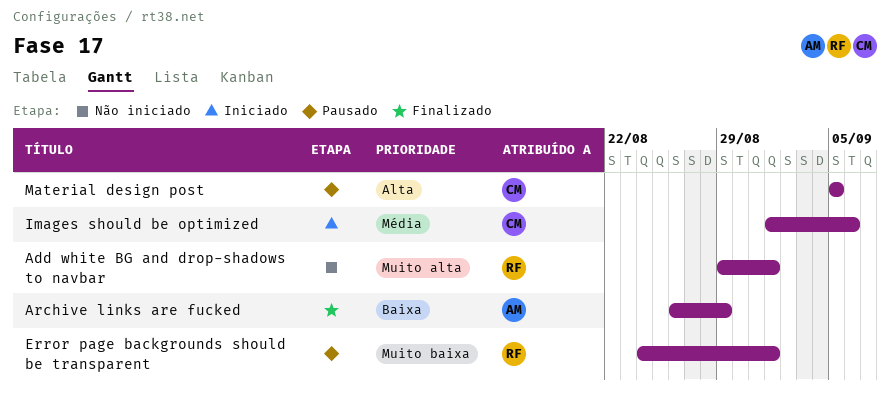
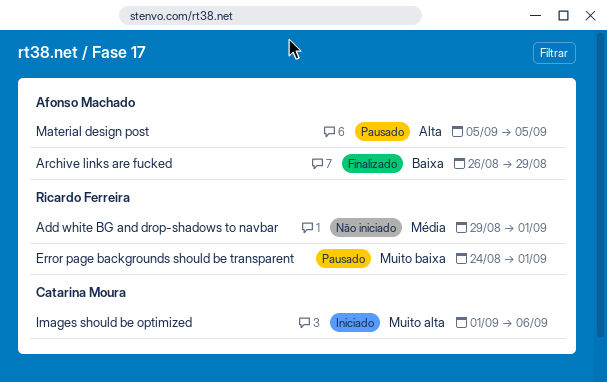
Add white BG and drop-shadows to navbar, priority: Muito alta -> Média
Images should be optimized, priority: Média -> Muito alta
Material design post, owner: Catarina Moura -> Afonso Machado

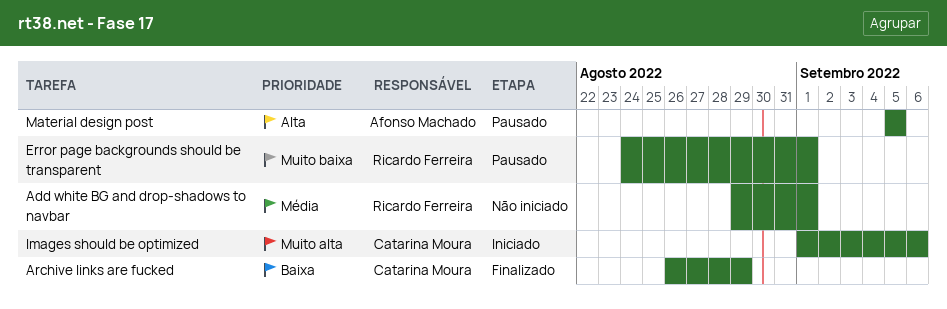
Archive links are fucked, owner: Afonso Machado -> Catarina Moura

